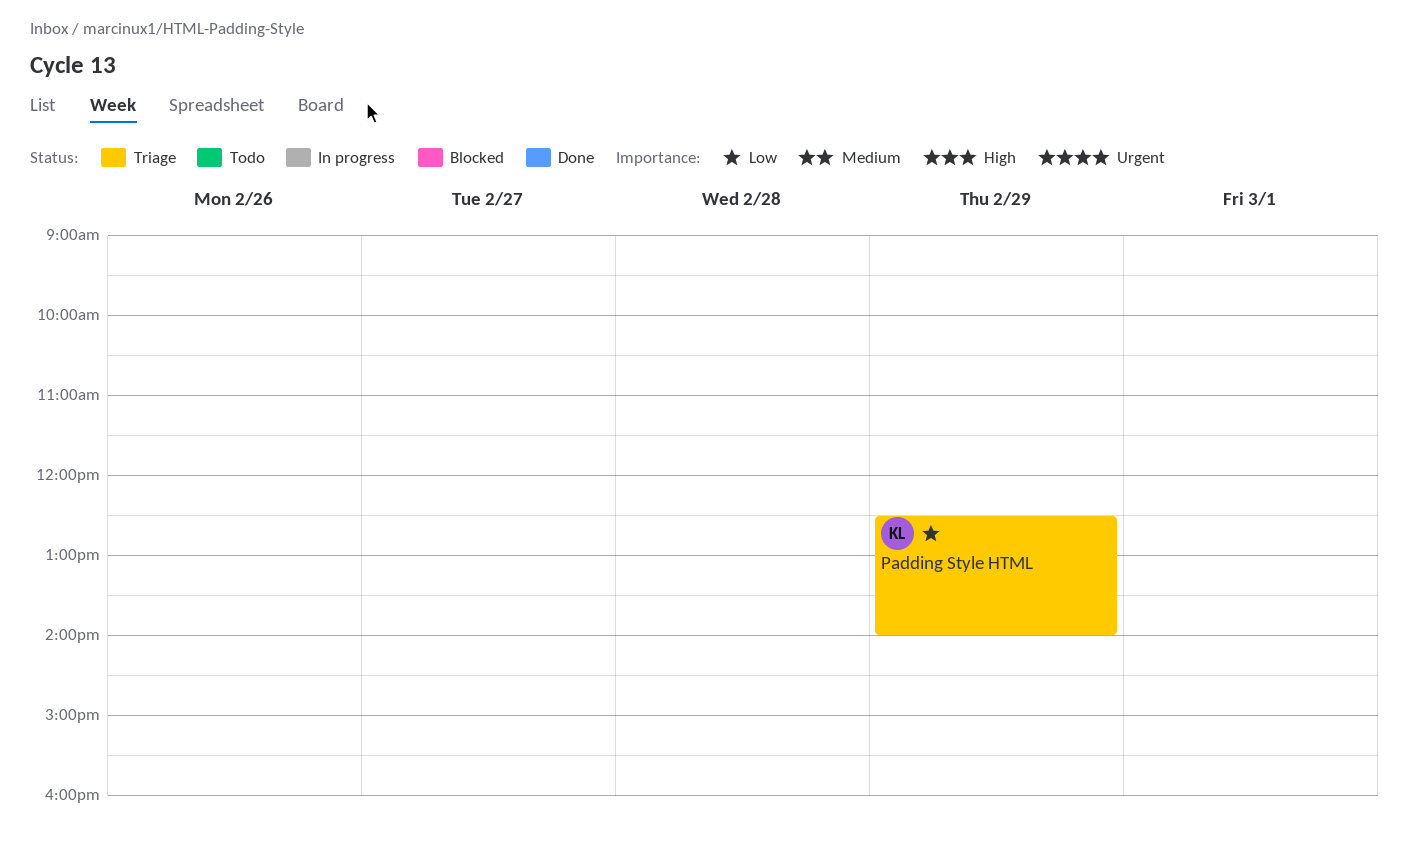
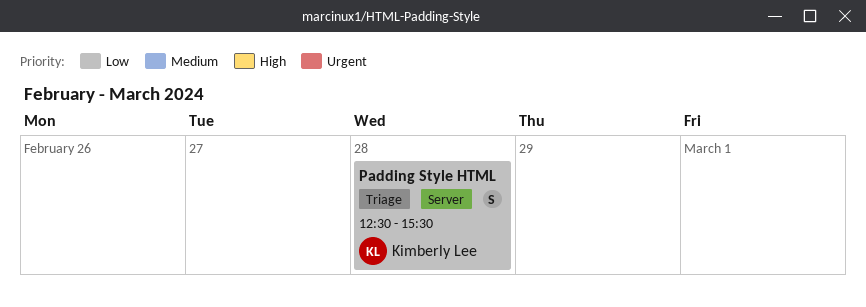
Padding Style HTML, day: Feb 29 -> Feb 28
Padding Style HTML, ends: 14:00 -> 15:30

